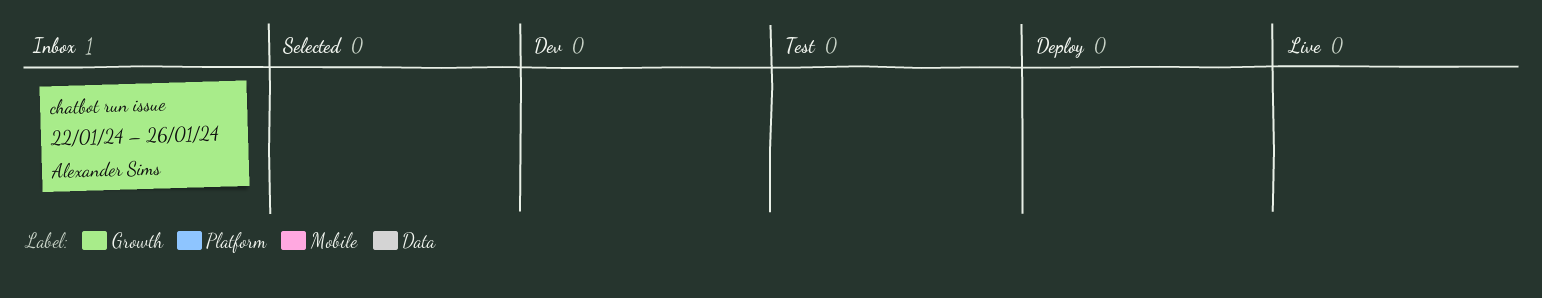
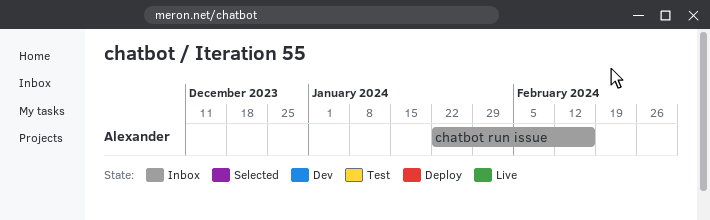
chatbot run issue, due: Jan 26 -> Feb 16

